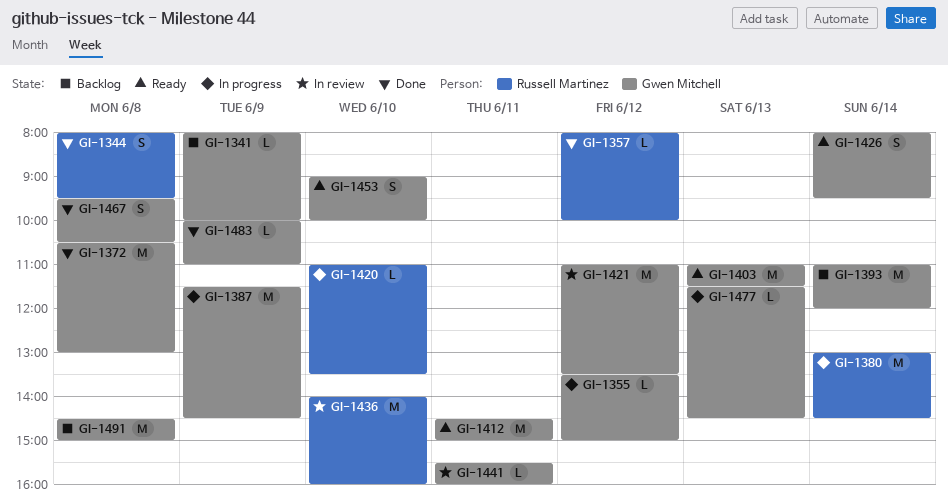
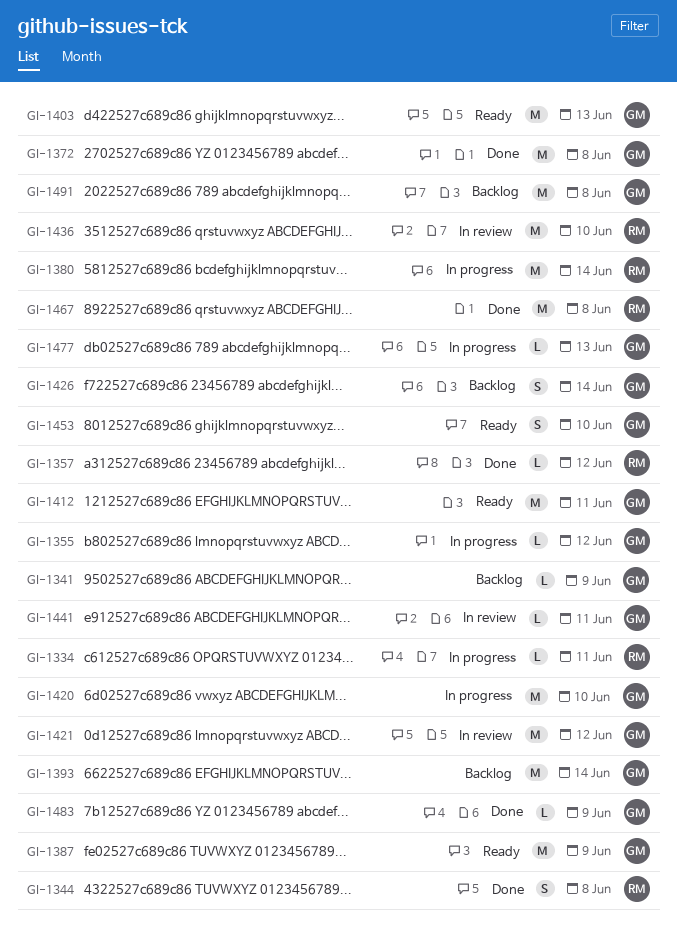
GI-1334: none -> present
GI-1387, status: In progress -> Ready
GI-1420, owner: Russell Martinez -> Gwen Mitchell
GI-1420, estimate: L -> M
GI-1426, status: Ready -> Backlog
GI-1467, owner: Gwen Mitchell -> Russell Martinez
GI-1467, estimate: S -> M

